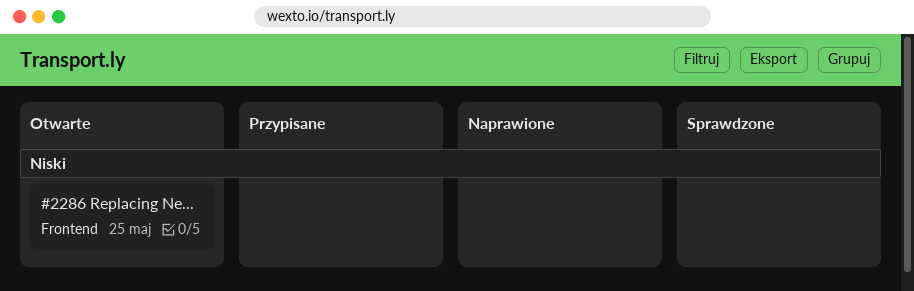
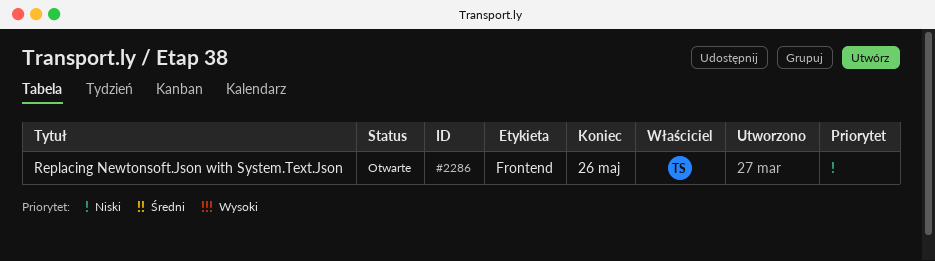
#2286, due: May 25 -> May 26

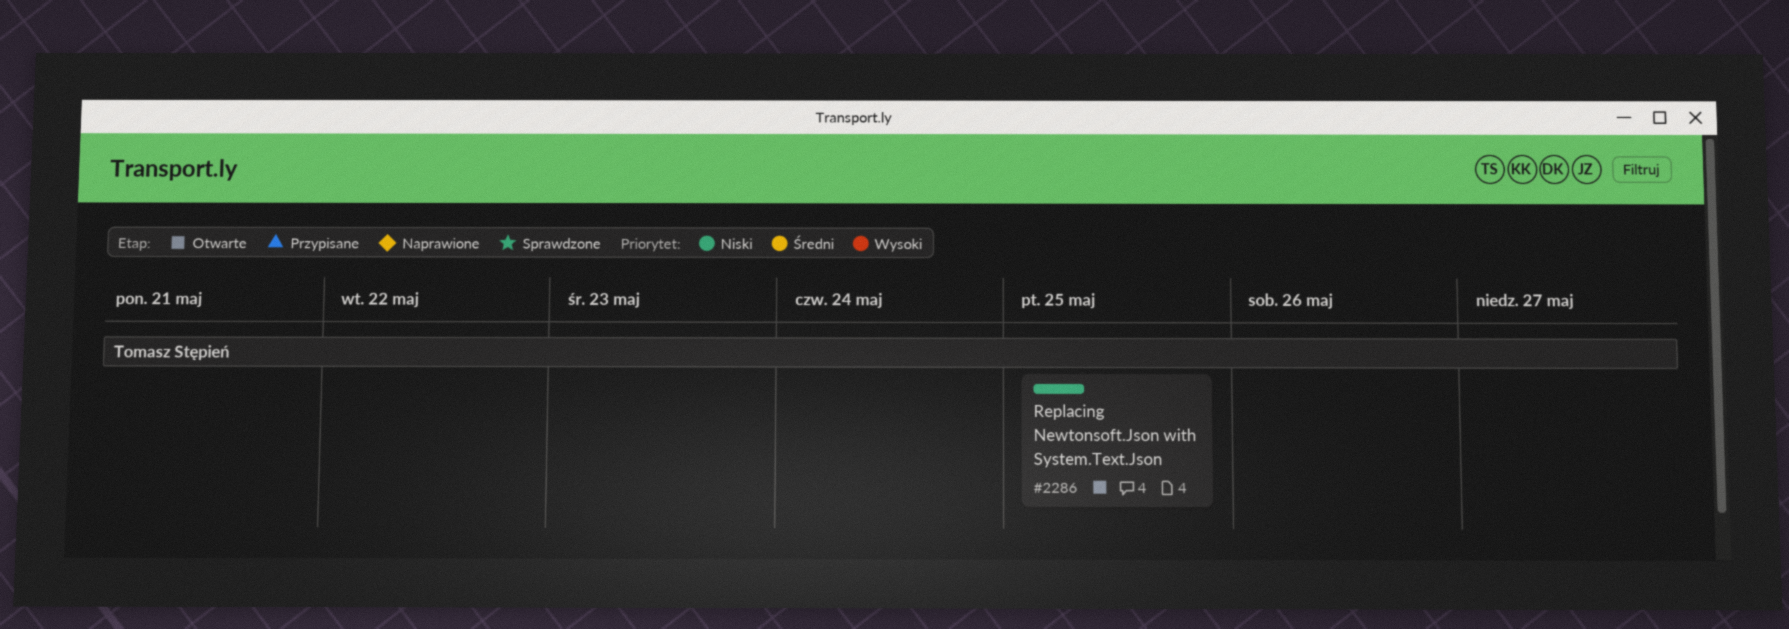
#2286, due: May 26 -> May 25

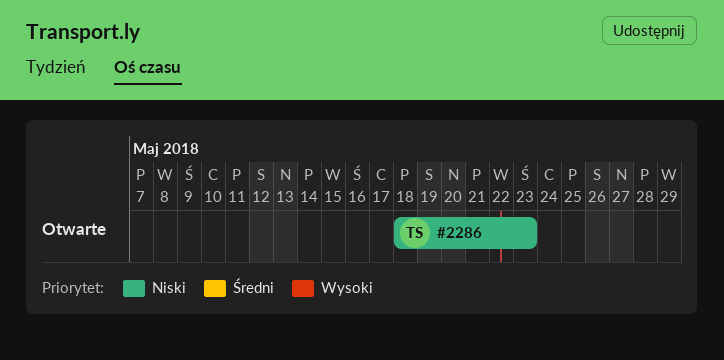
#2286, due: May 25 -> May 23

